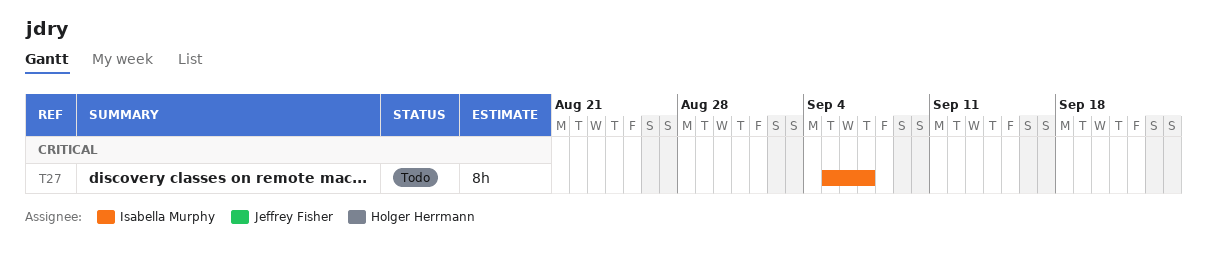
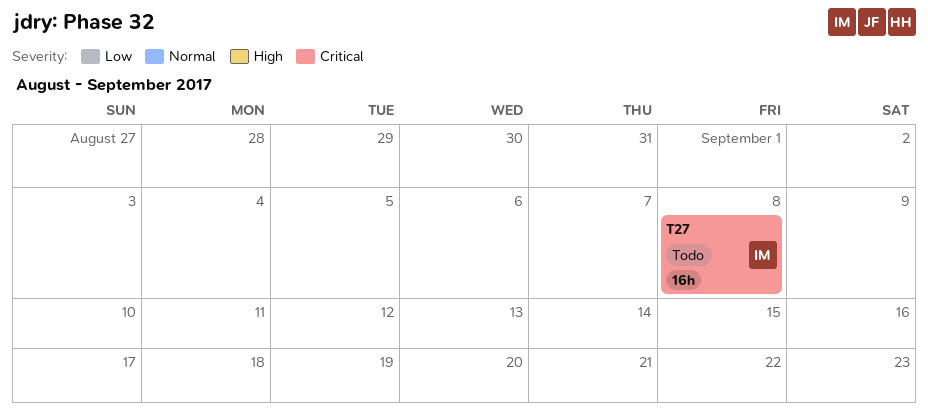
T27, estimate: 8h -> 16h
T27, due: Sep 7 -> Sep 8

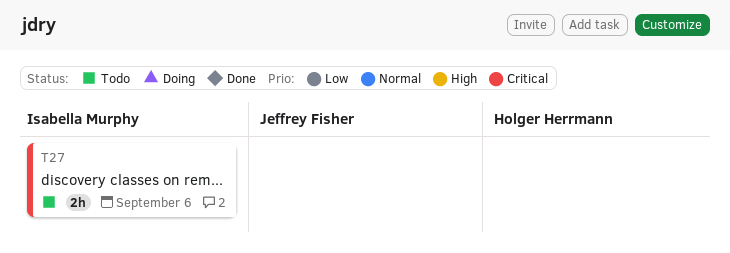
T27, estimate: 16h -> 2h
T27, due: Sep 8 -> Sep 6

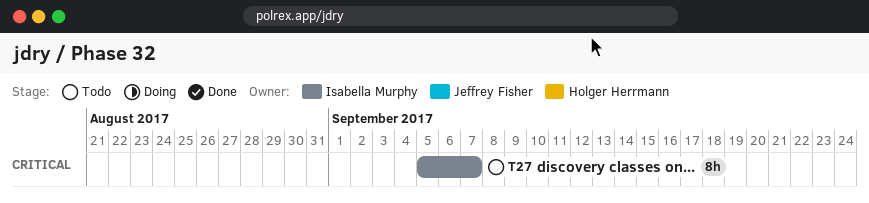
T27, estimate: 2h -> 8h
T27, due: Sep 6 -> Sep 7

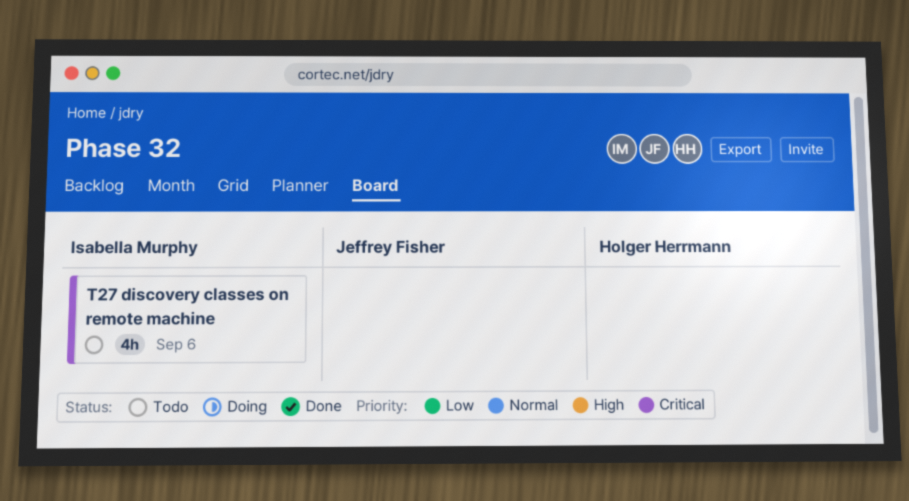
T27, estimate: 8h -> 4h
T27, due: Sep 7 -> Sep 6

